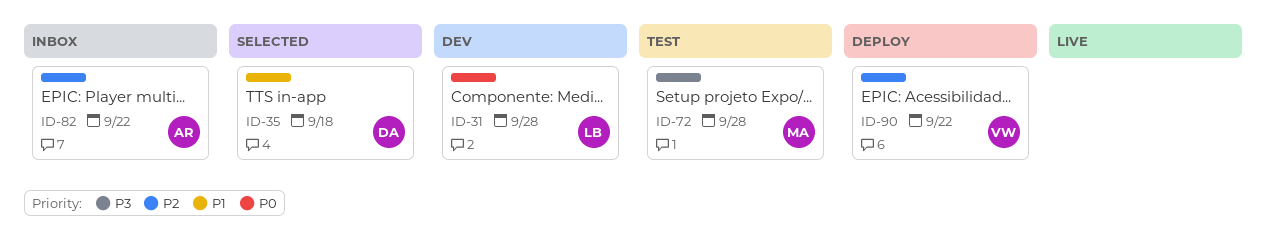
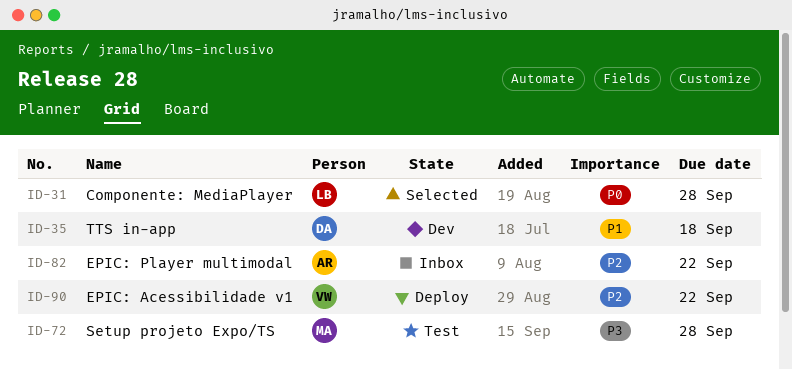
ID-31, status: Dev -> Selected
ID-35, status: Selected -> Dev

